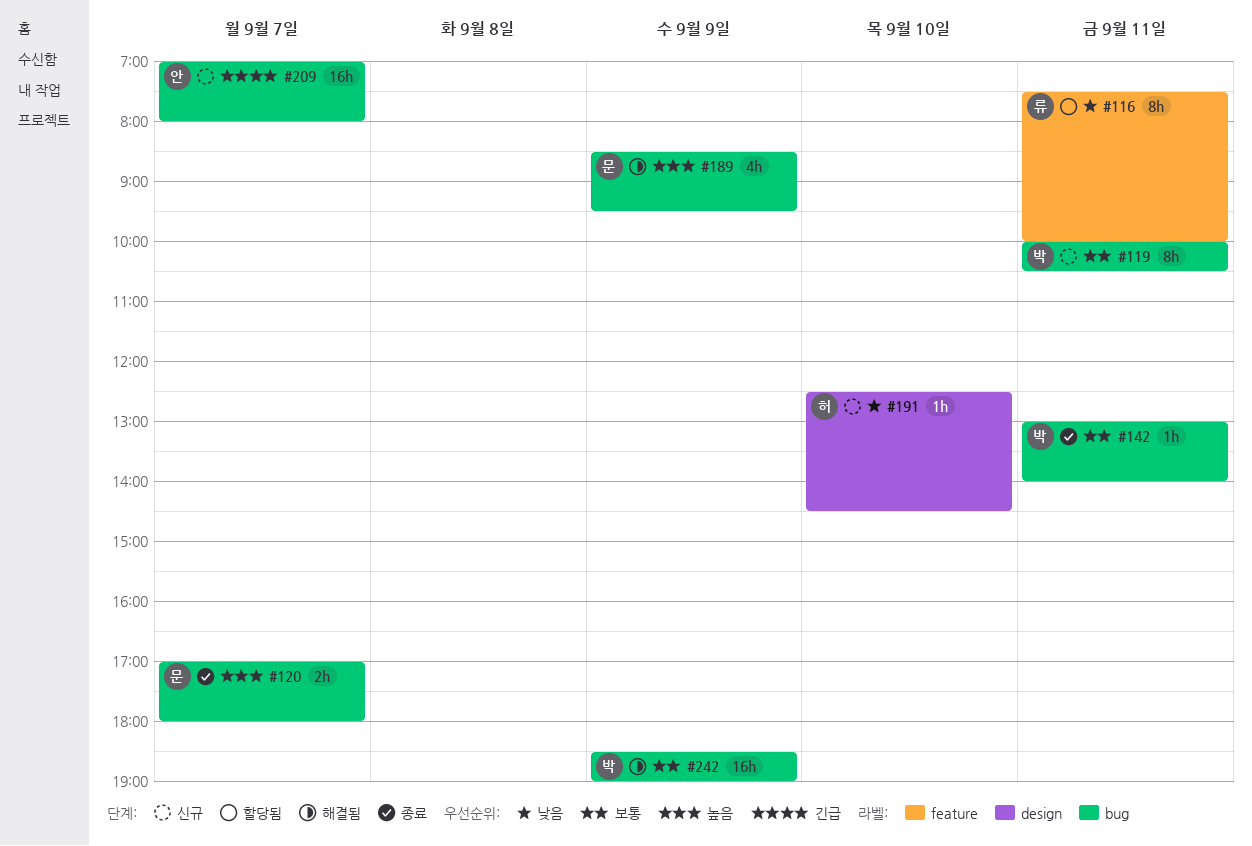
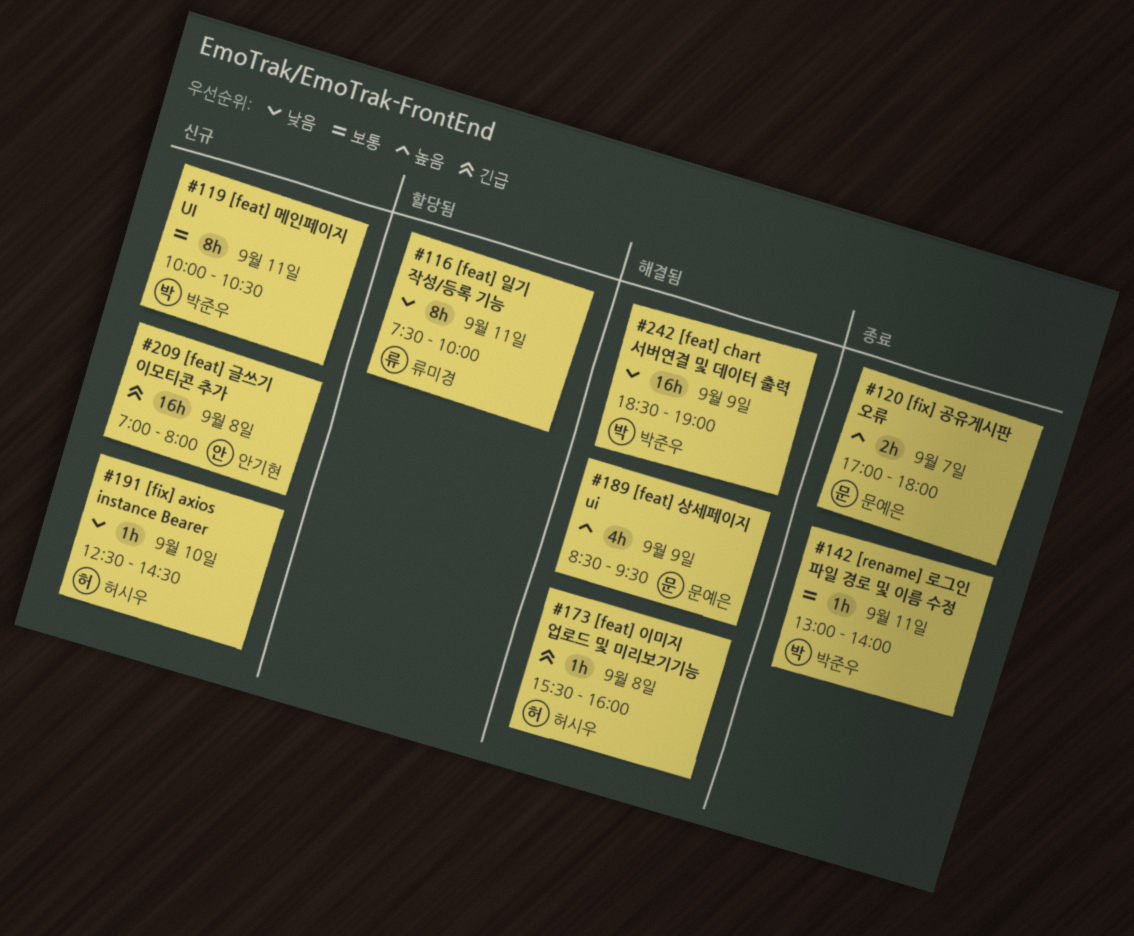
#173: none -> present
#209, day: Sep 7 -> Sep 8
#242, priority: 보통 -> 낮음

